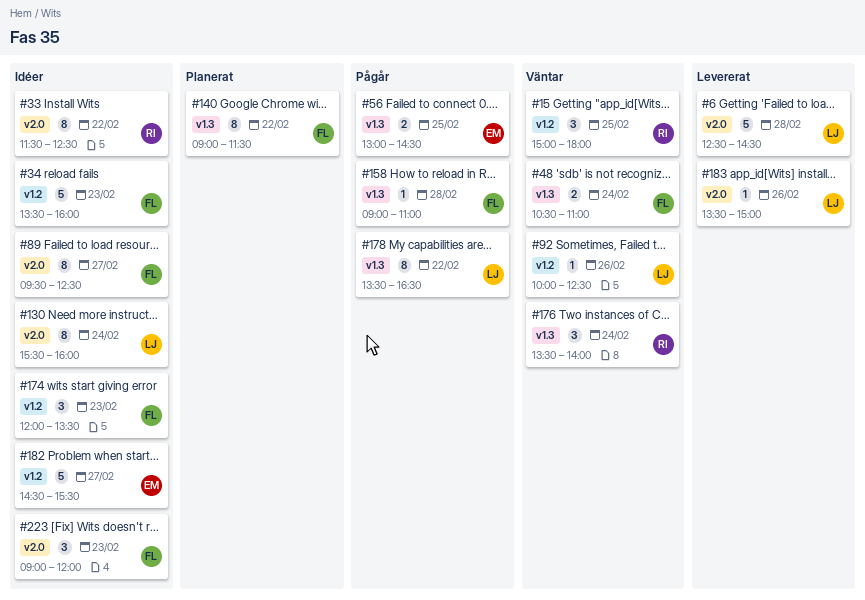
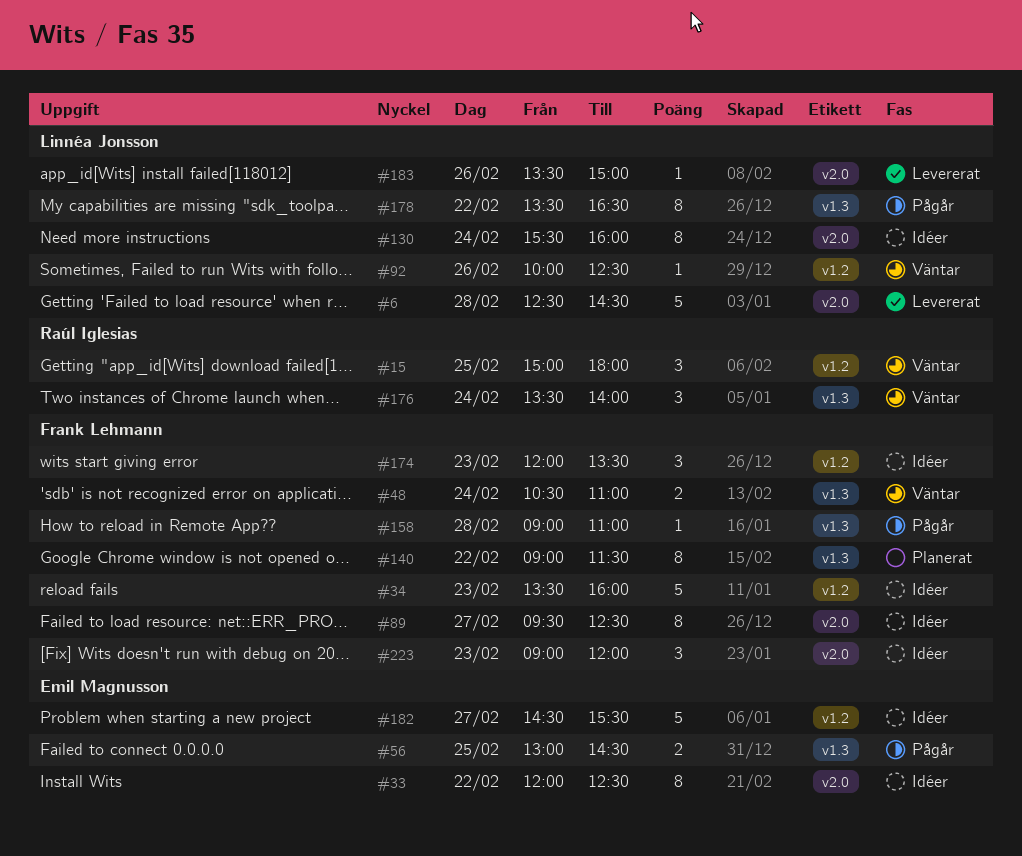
#33, owner: Raúl Iglesias -> Emil Magnusson
#33, begins: 11:30 -> 12:00

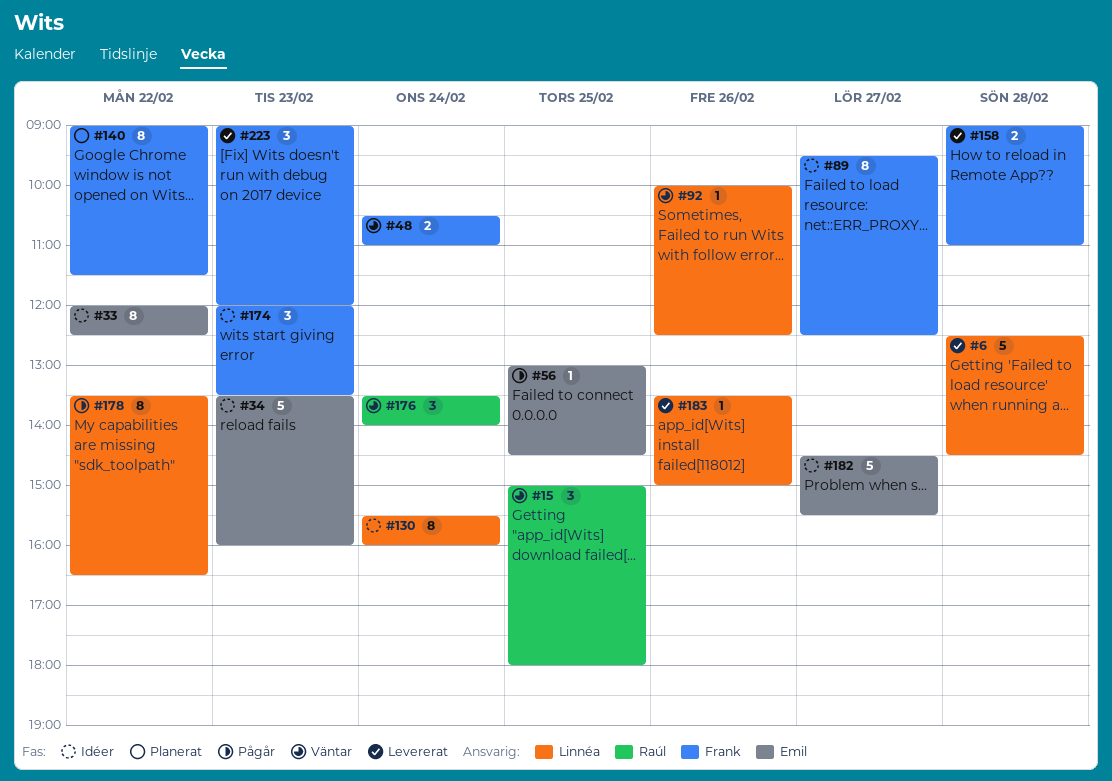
#34, owner: Frank Lehmann -> Emil Magnusson
#56, estimate: 2 -> 1
#158, status: Pågår -> Levererat
#158, estimate: 1 -> 2
#223, status: Idéer -> Levererat

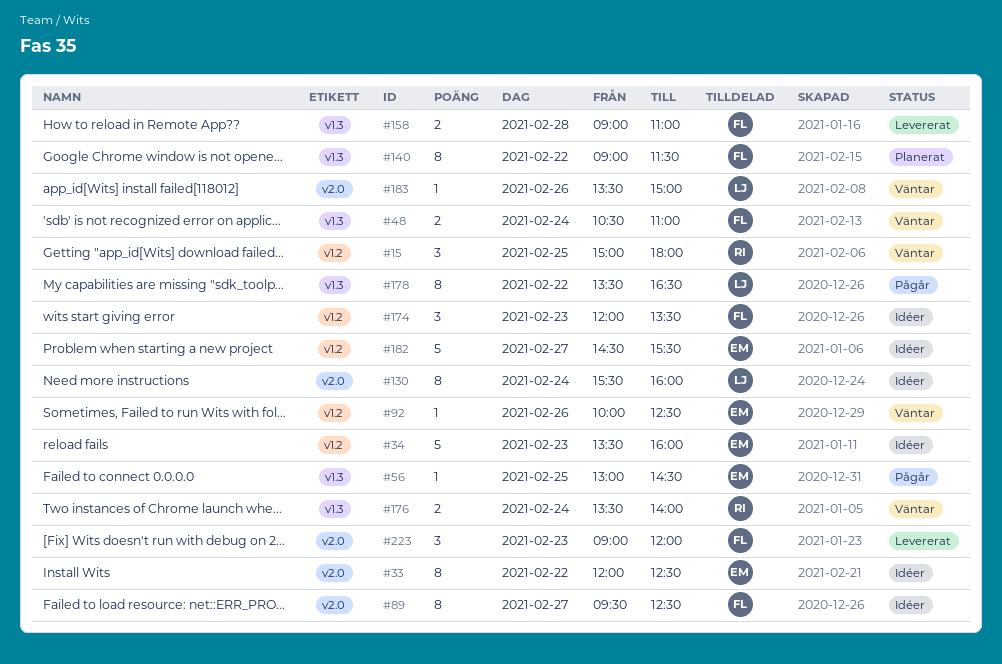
#6: present -> none
#92, owner: Linnéa -> Emil
#176, estimate: 3 -> 2
#183, status: Levererat -> Väntar

